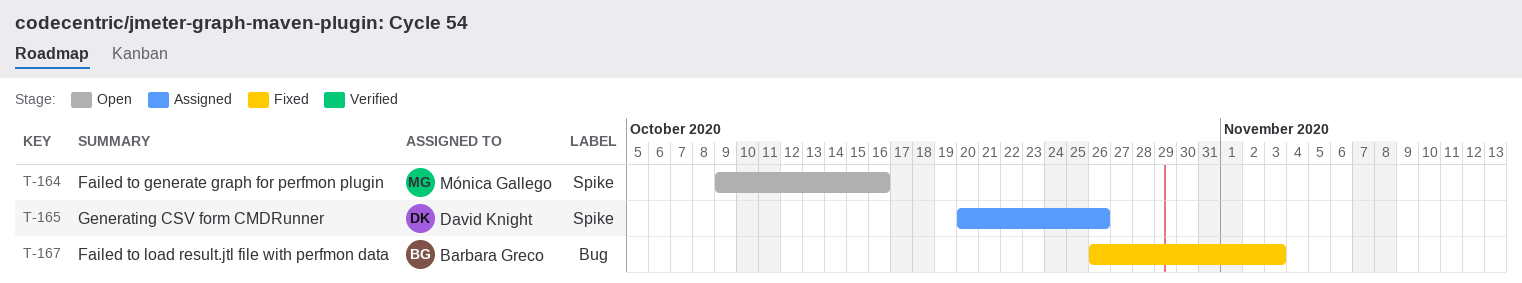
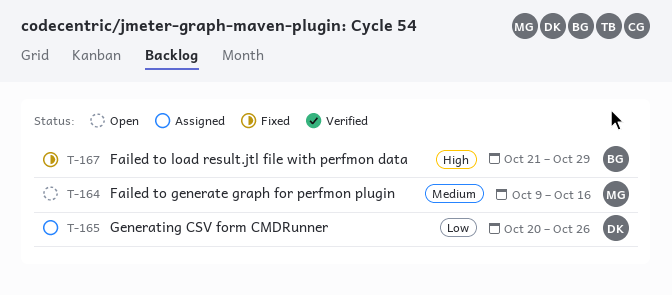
T-167, start: Oct 26 -> Oct 21
T-167, due: Nov 3 -> Oct 29

